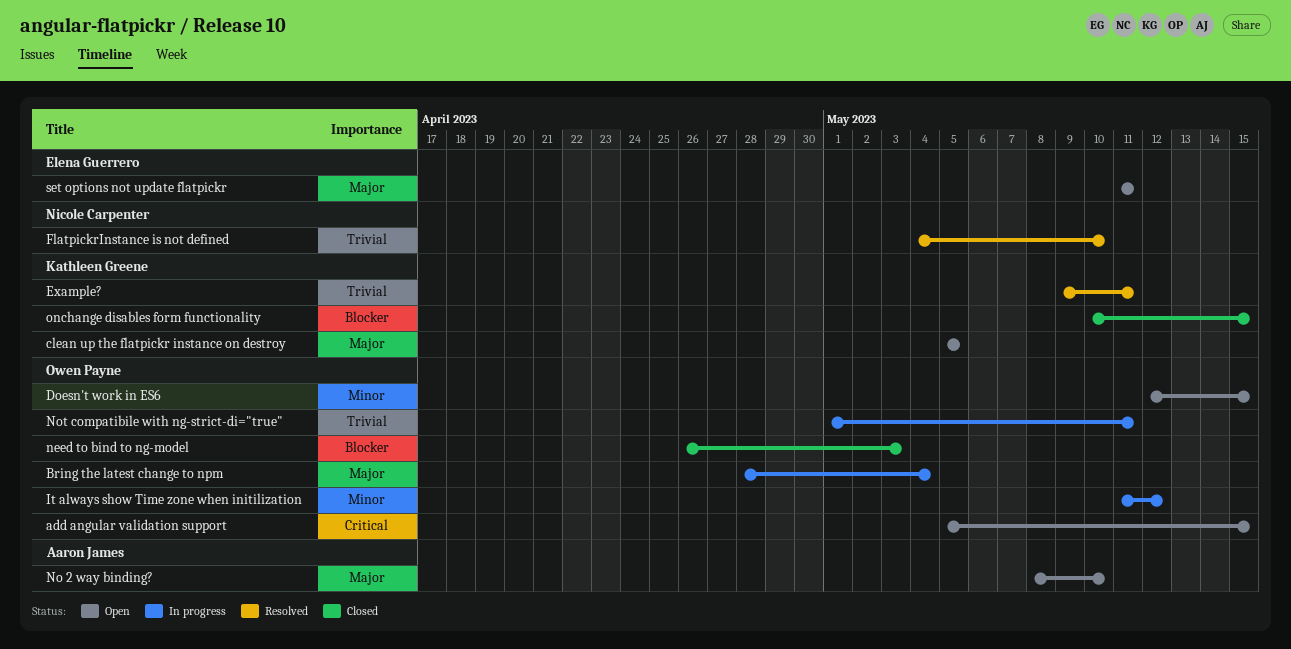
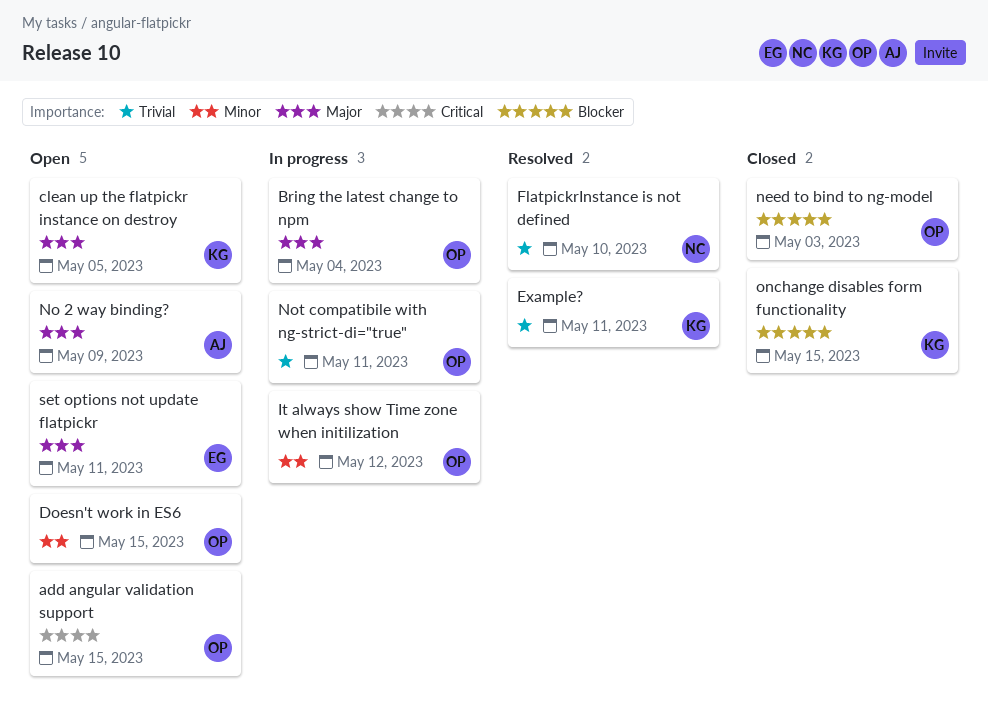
No 2 way binding?, due: May 10 -> May 9

